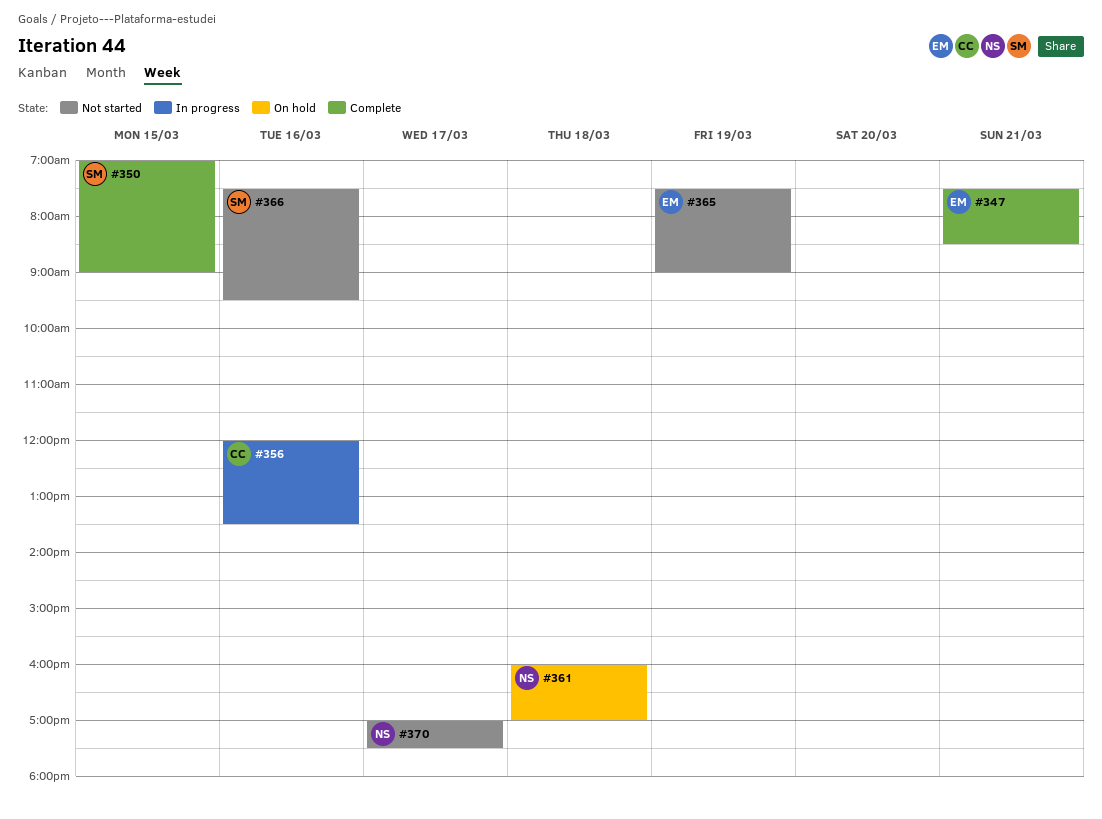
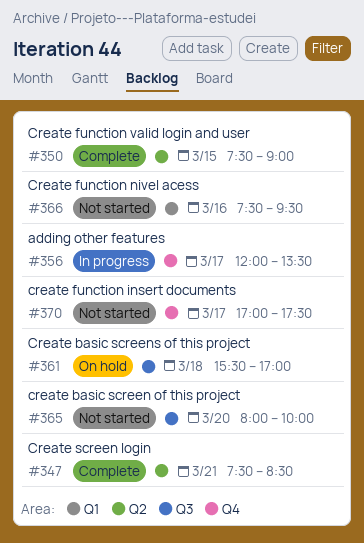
#350, begins: 07:00 -> 07:30
#356, day: Mar 16 -> Mar 17
#361, begins: 16:00 -> 15:30
#365, day: Mar 19 -> Mar 20
#365, begins: 07:30 -> 08:00
#365, ends: 09:00 -> 10:00

